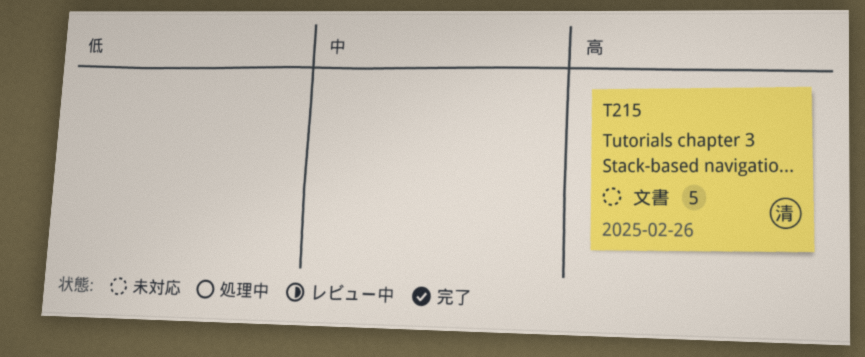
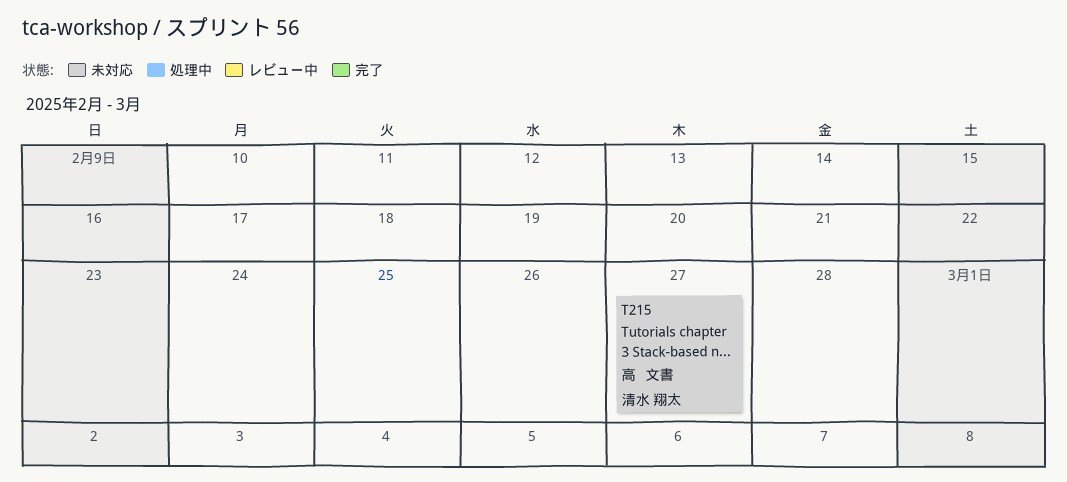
T215, due: Feb 26 -> Feb 27

